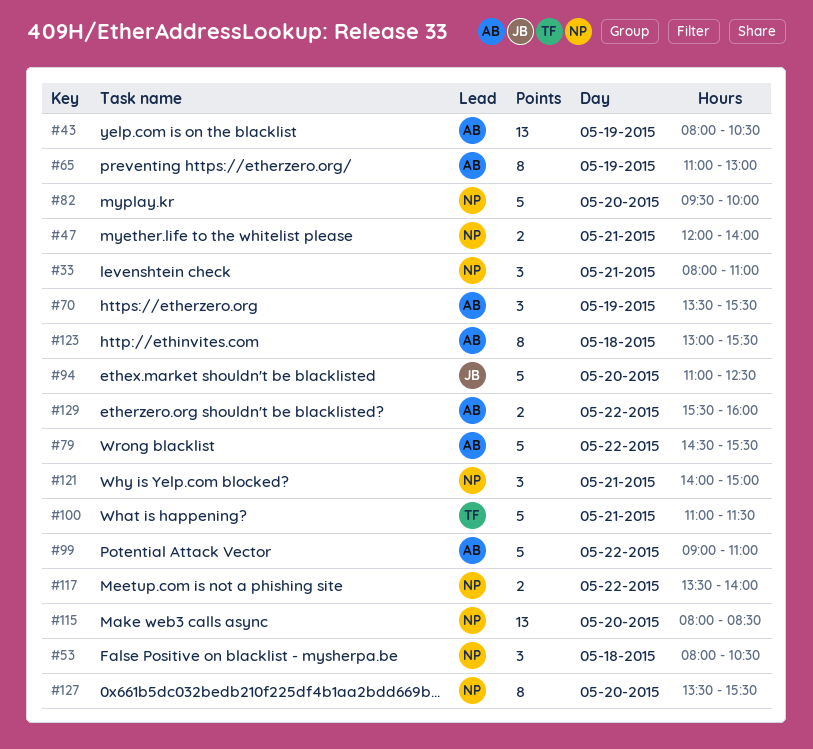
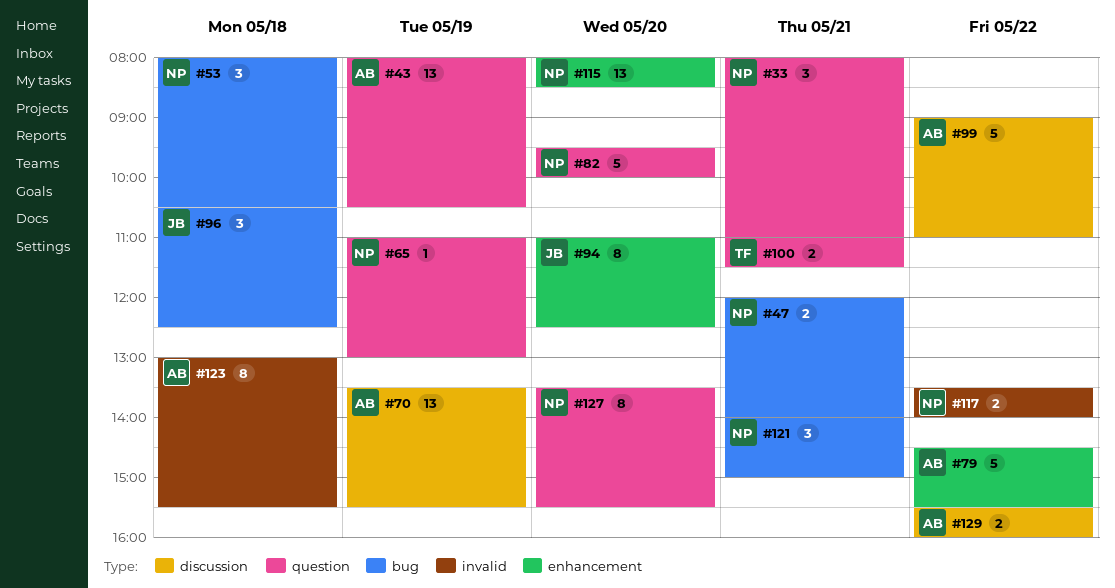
#65, owner: AB -> NP
#65, estimate: 8 -> 1
#70, estimate: 3 -> 13
#94, estimate: 5 -> 8
#96: none -> present
#100, estimate: 5 -> 2

